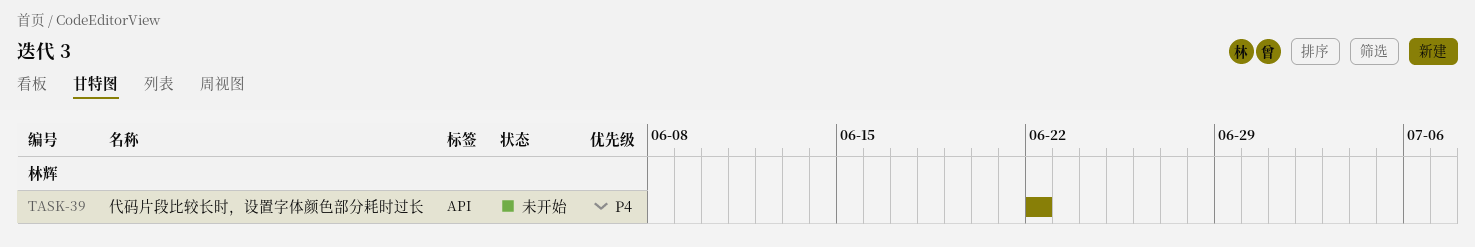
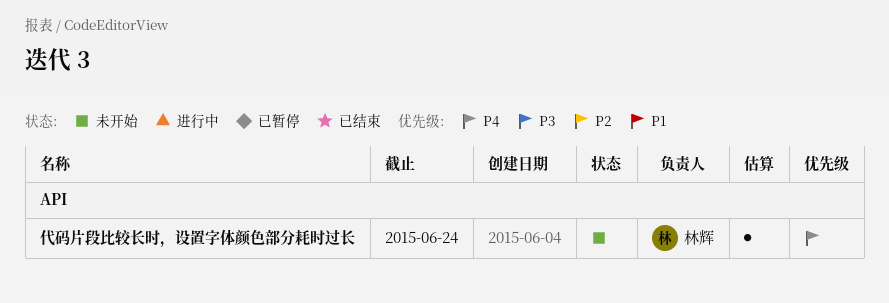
代码片段比较长时，设置字体颜色部分耗时过长, due: Jun 22 -> Jun 24

